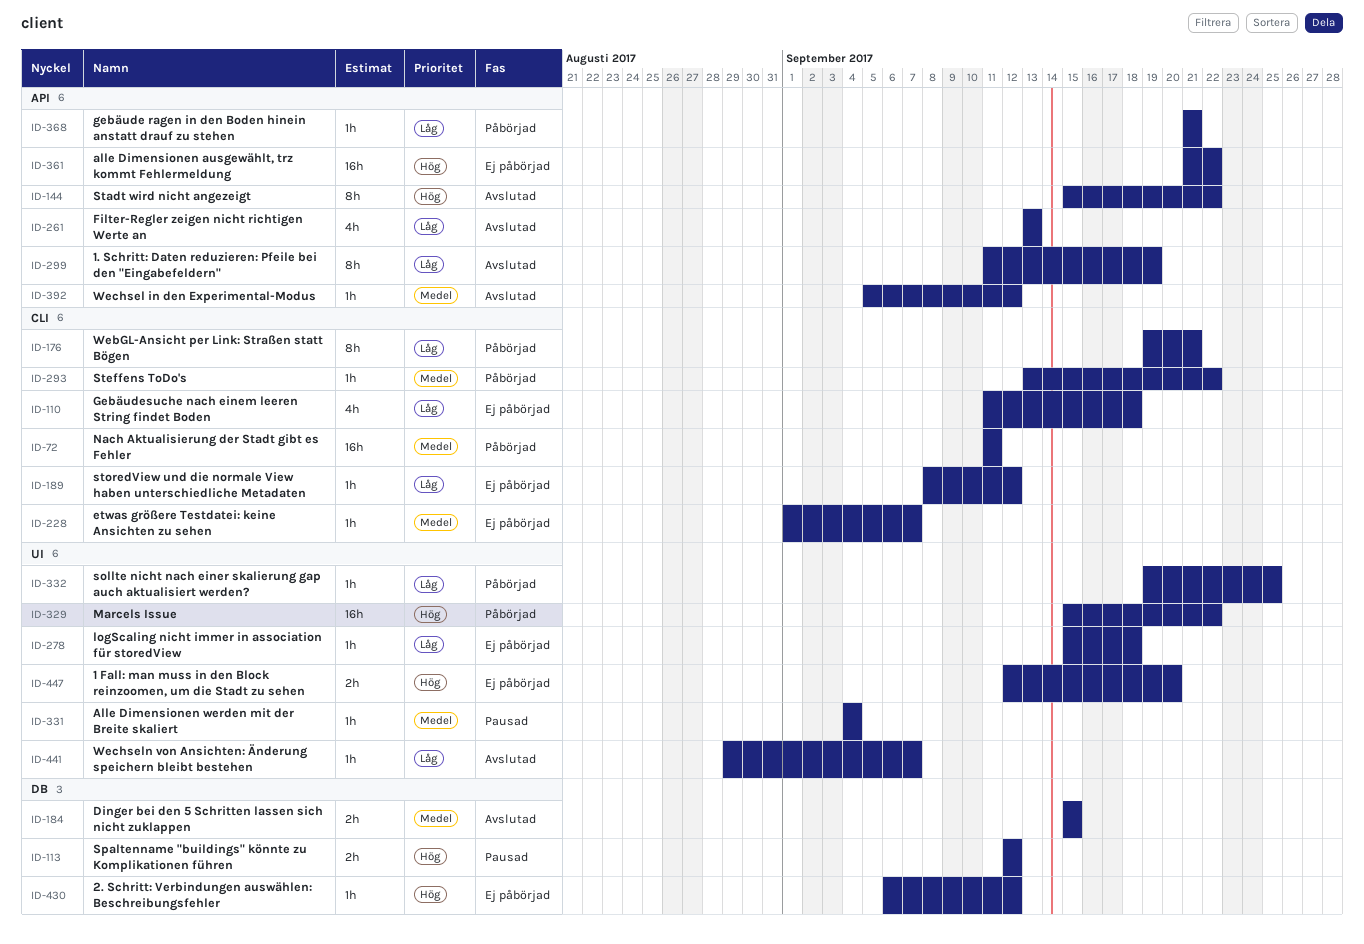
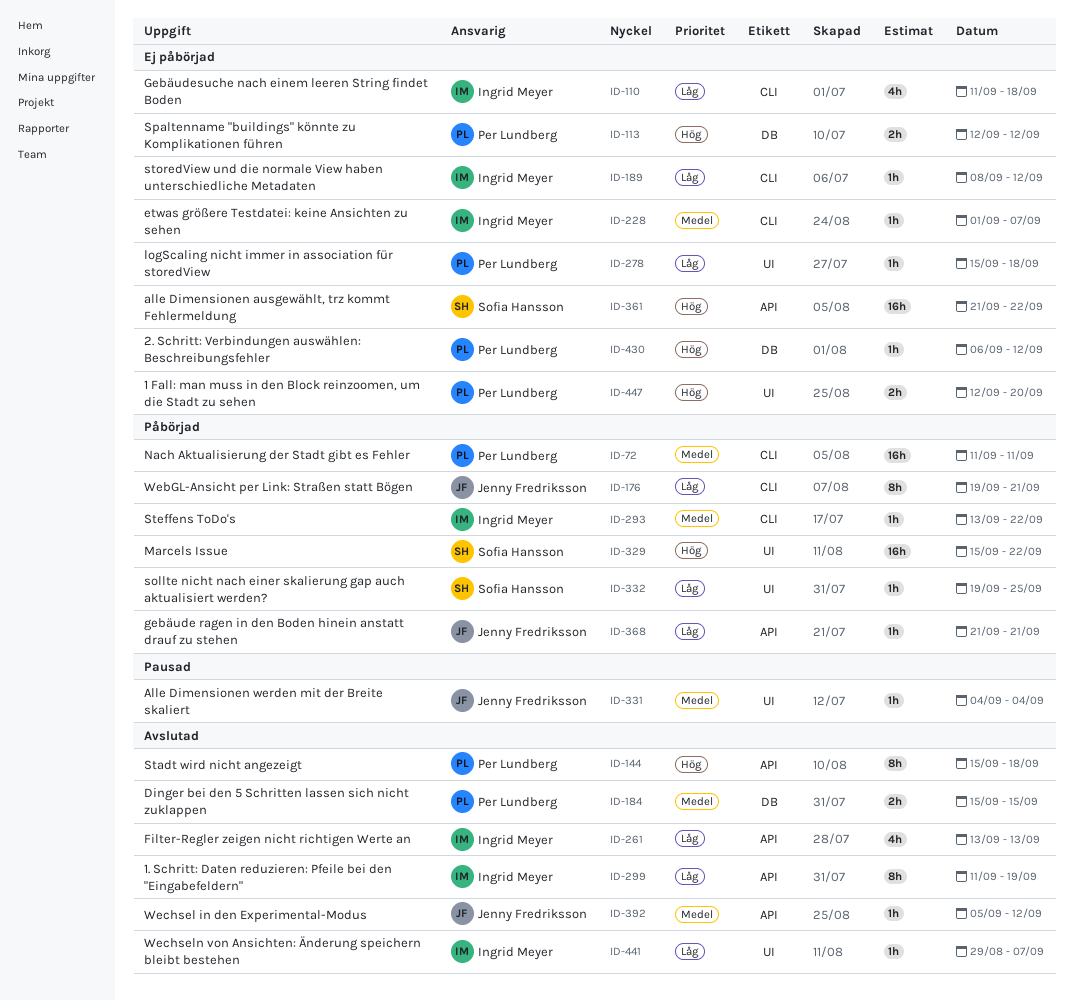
ID-113, status: Pausad -> Ej påbörjad
ID-144, due: Sep 22 -> Sep 18

